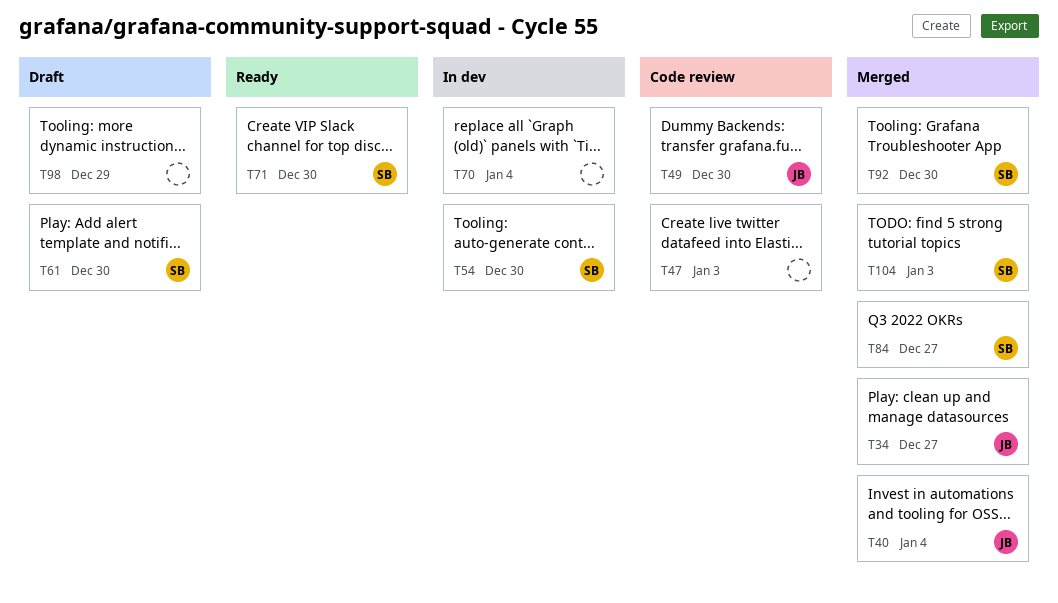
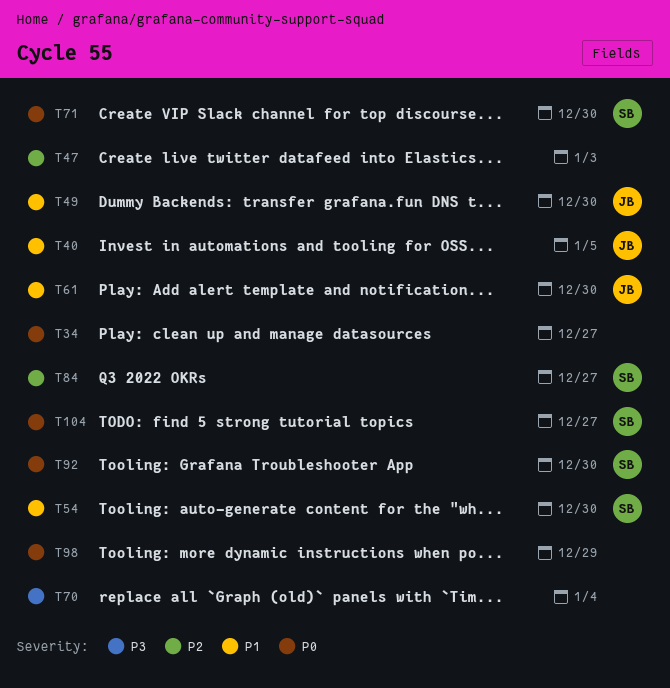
T34, owner: JB -> none
T40, due: Jan 4 -> Jan 5
T61, owner: SB -> JB
T104, due: Jan 3 -> Dec 27

